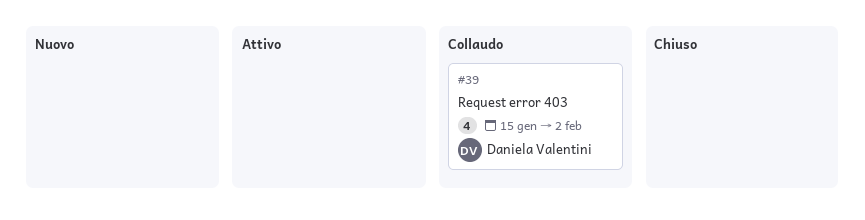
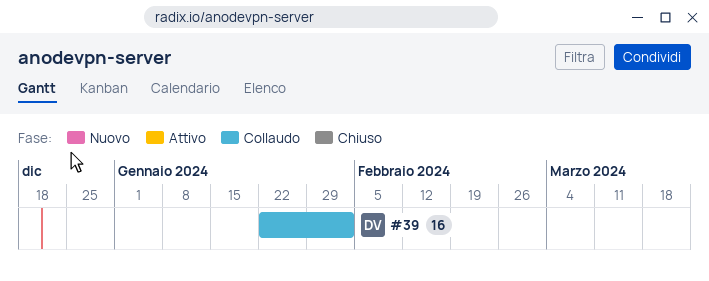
#39, estimate: 4 -> 16
#39, start: Jan 15 -> Jan 22

